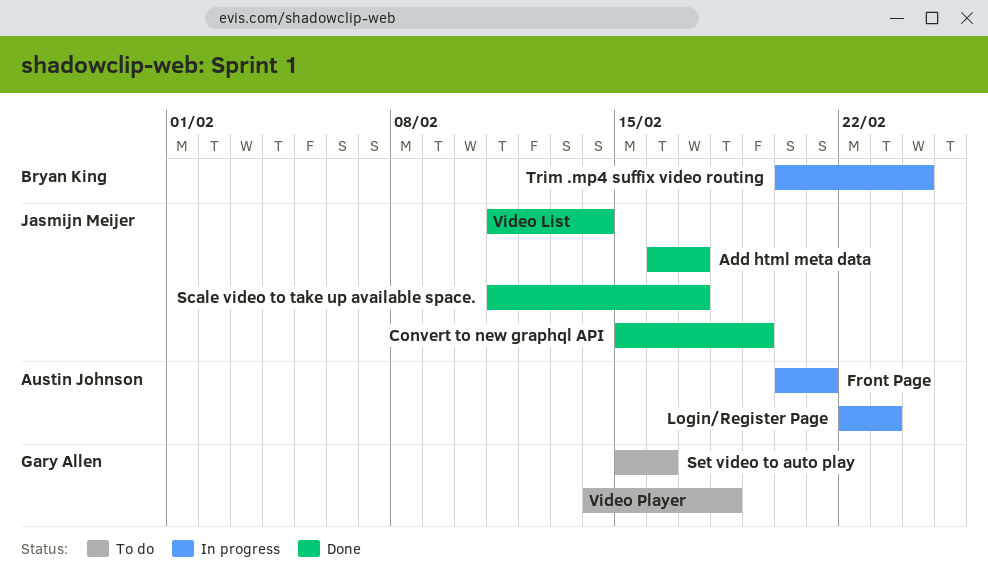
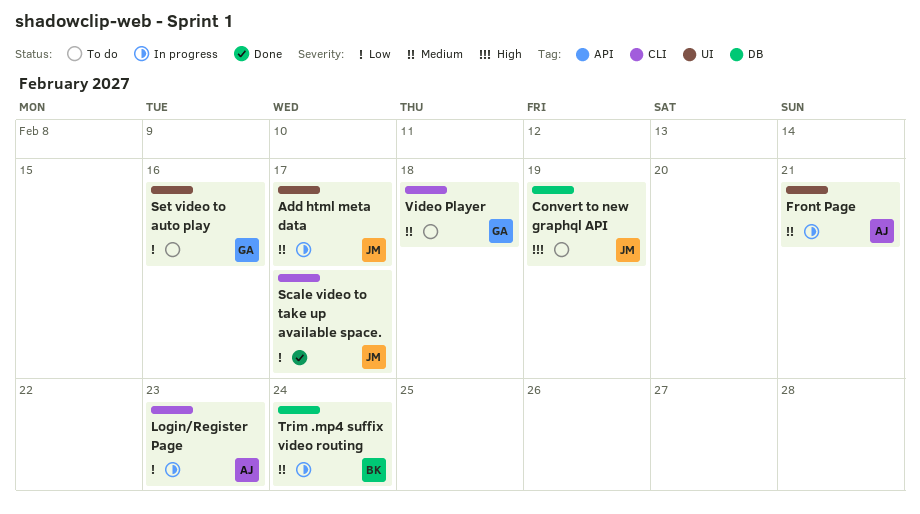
Add html meta data, status: Done -> In progress
Convert to new graphql API, status: Done -> To do
Video List: present -> none

